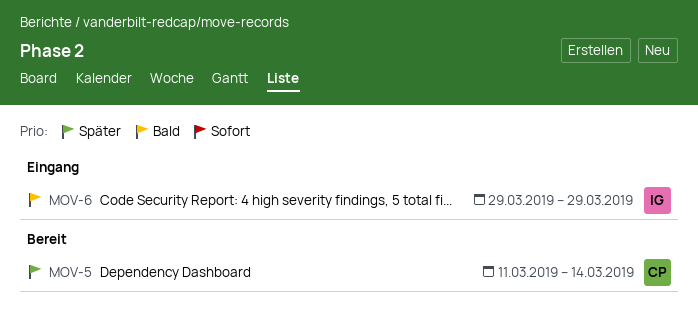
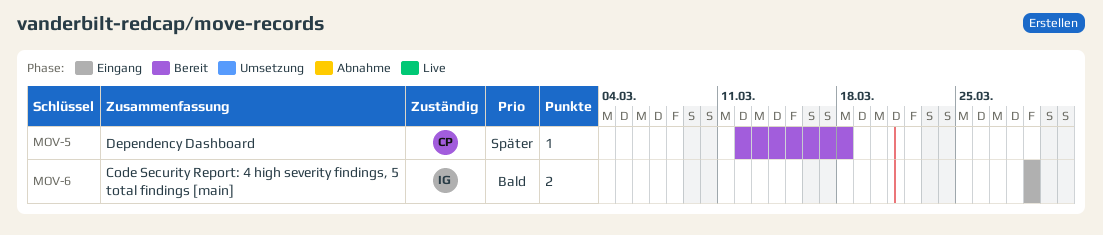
MOV-5, start: Mar 11 -> Mar 12
MOV-5, due: Mar 14 -> Mar 18

